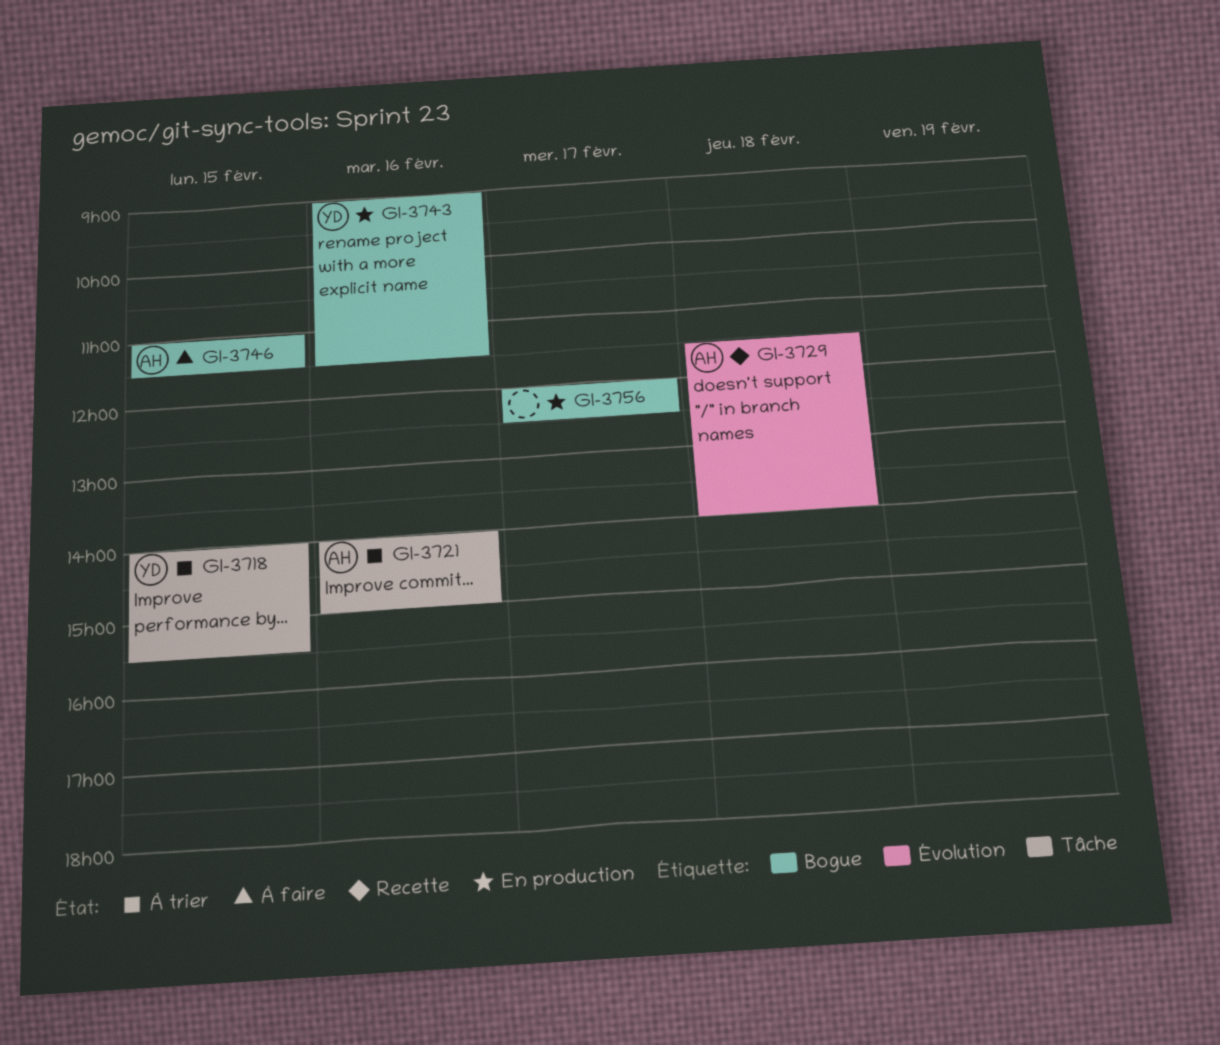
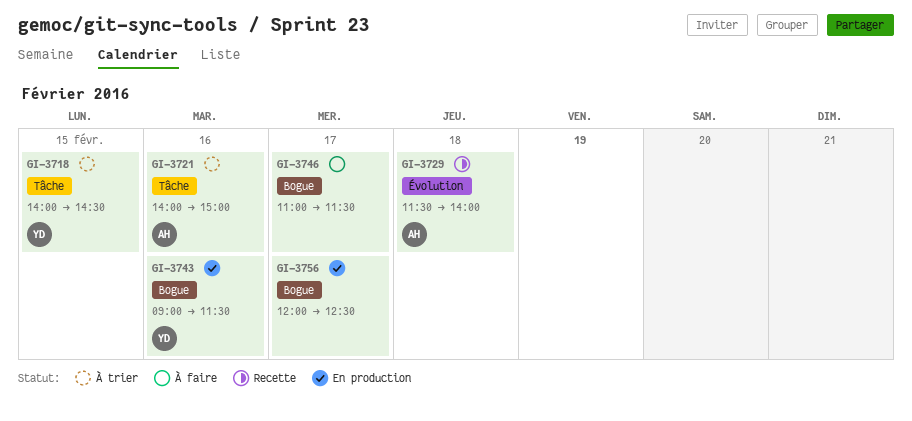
GI-3718, ends: 15:30 -> 14:30
GI-3746, owner: AH -> none
GI-3746, day: Feb 15 -> Feb 17

